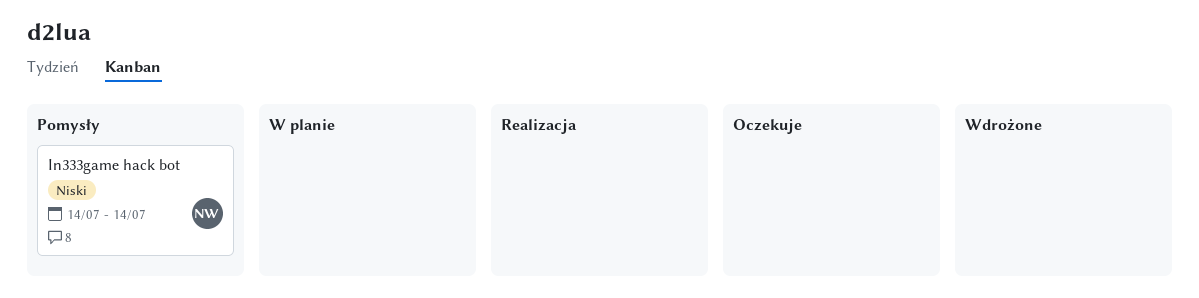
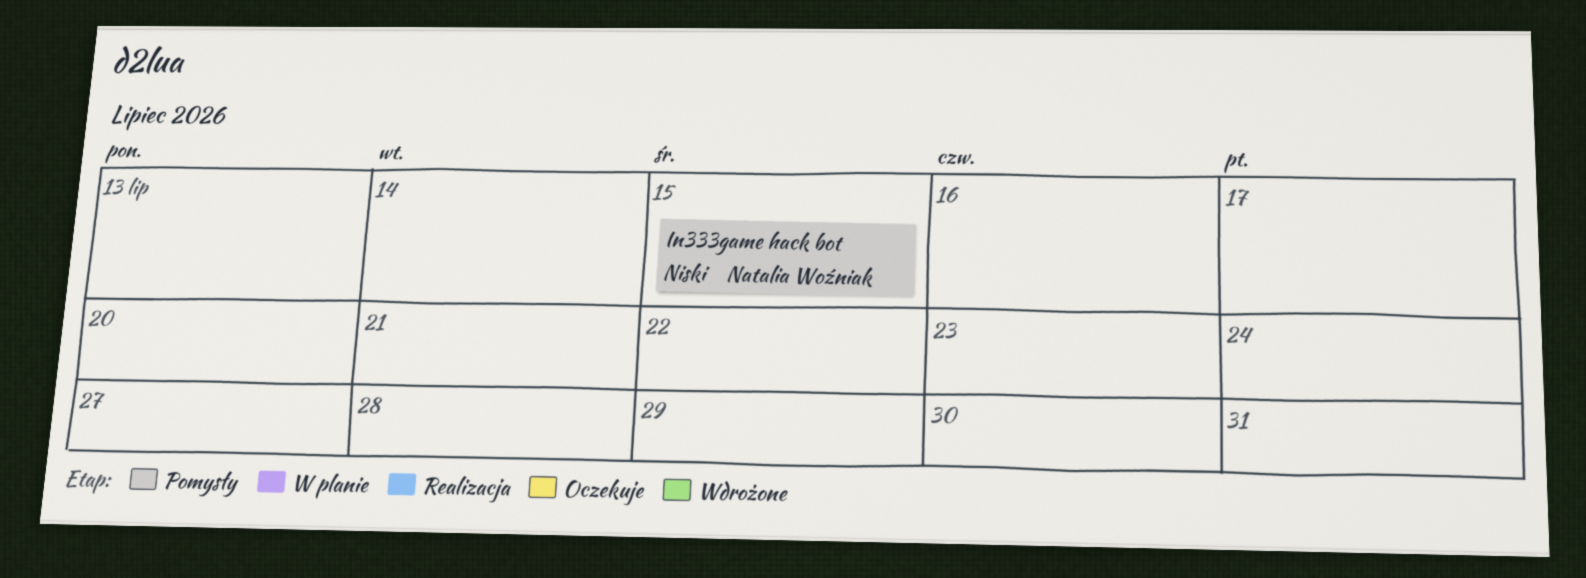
In333game hack bot, due: Jul 14 -> Jul 15

